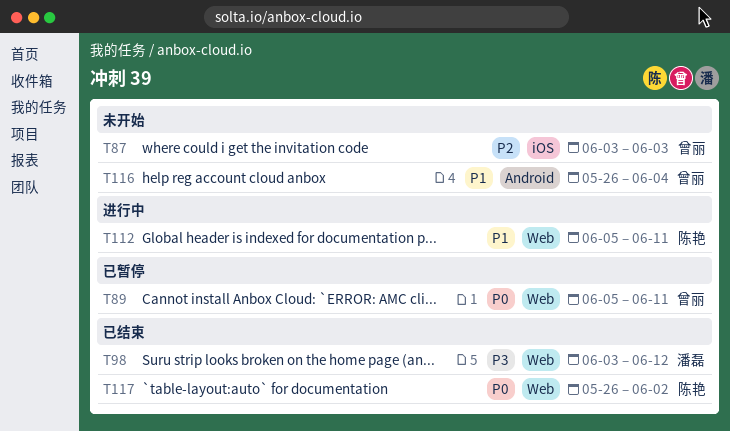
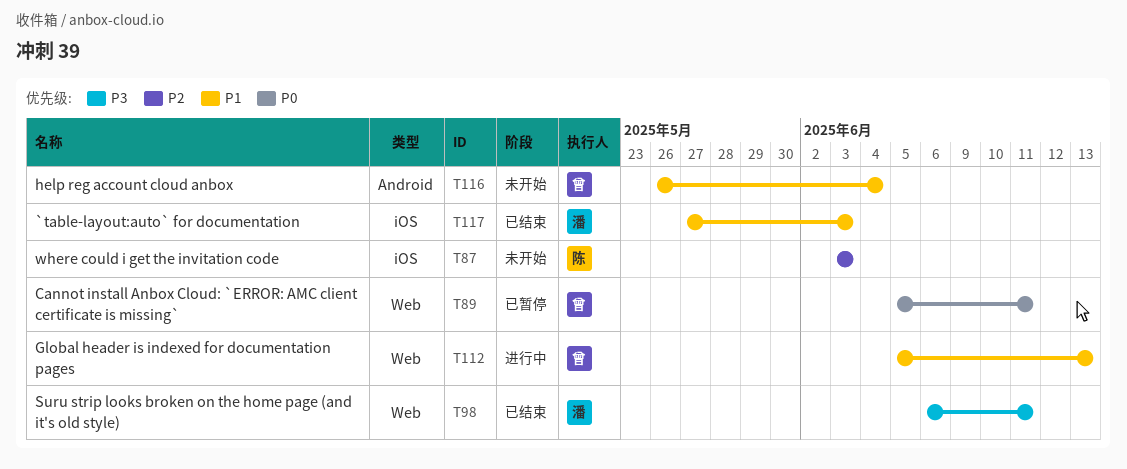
T87, owner: 曾丽 -> 陈艳
T98, start: Jun 3 -> Jun 6
T98, due: Jun 12 -> Jun 11
T112, owner: 陈艳 -> 曾丽
T112, due: Jun 11 -> Jun 13
T117, owner: 陈艳 -> 潘磊
T117, priority: P0 -> P1
T117, label: Web -> iOS
T117, start: May 26 -> May 27
T117, due: Jun 2 -> Jun 3

